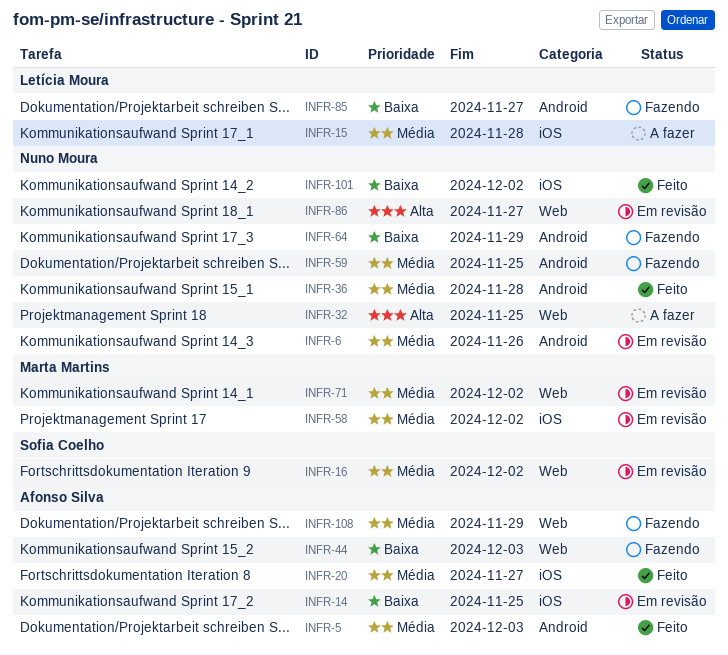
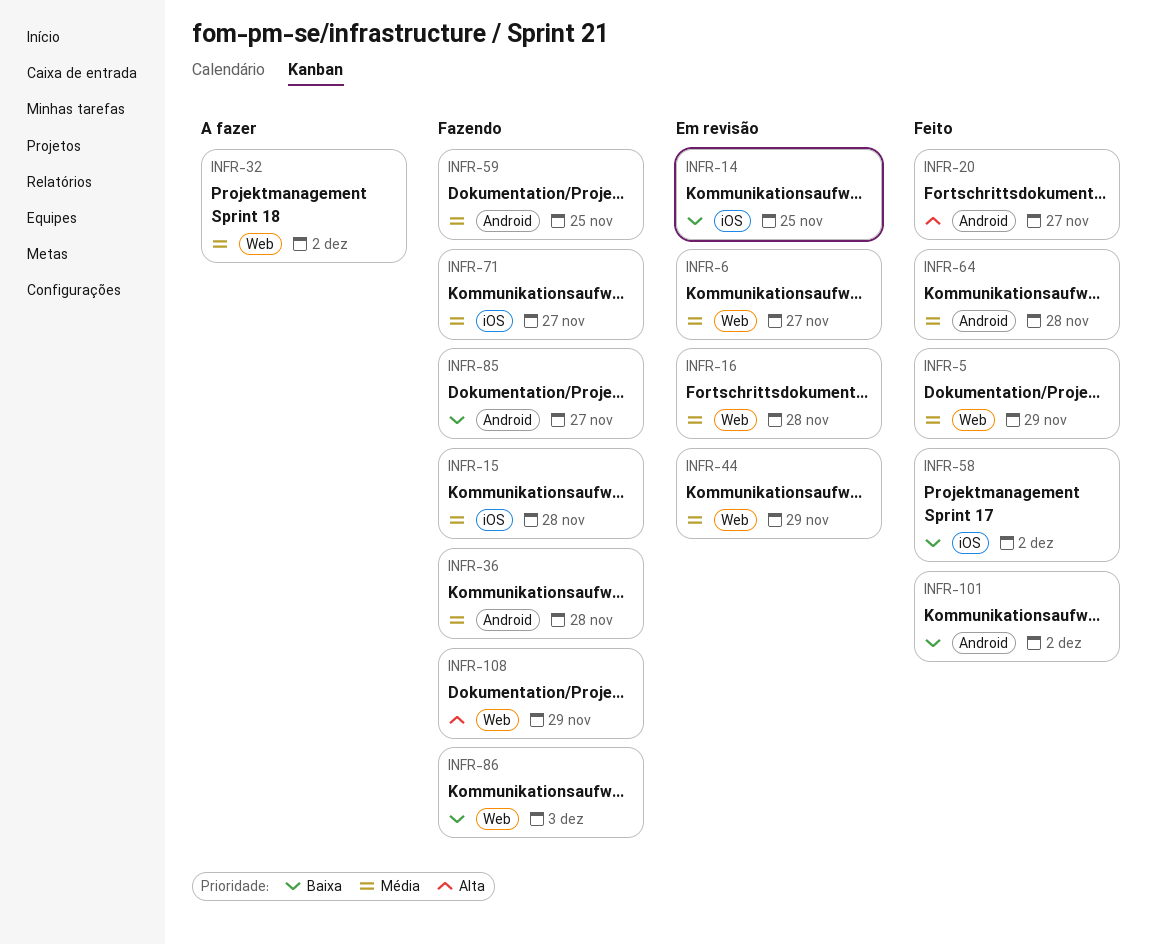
INFR-5, label: Android -> Web
INFR-5, due: Dec 3 -> Nov 29
INFR-6, label: Android -> Web
INFR-6, due: Nov 26 -> Nov 27
INFR-15, status: A fazer -> Fazendo
INFR-16, due: Dec 2 -> Nov 28
INFR-20, priority: Média -> Alta
INFR-20, label: iOS -> Android
INFR-32, priority: Alta -> Média
INFR-32, due: Nov 25 -> Dec 2
INFR-36, status: Feito -> Fazendo
INFR-44, status: Fazendo -> Em revisão
INFR-44, priority: Baixa -> Média
INFR-44, due: Dec 3 -> Nov 29
INFR-58, status: Em revisão -> Feito
INFR-58, priority: Média -> Baixa
INFR-64, status: Fazendo -> Feito
INFR-64, priority: Baixa -> Média
INFR-64, due: Nov 29 -> Nov 28
INFR-71, status: Em revisão -> Fazendo
INFR-71, label: Web -> iOS
INFR-71, due: Dec 2 -> Nov 27
INFR-86, status: Em revisão -> Fazendo
INFR-86, priority: Alta -> Baixa
INFR-86, due: Nov 27 -> Dec 3
INFR-101, label: iOS -> Android
INFR-108, priority: Média -> Alta

